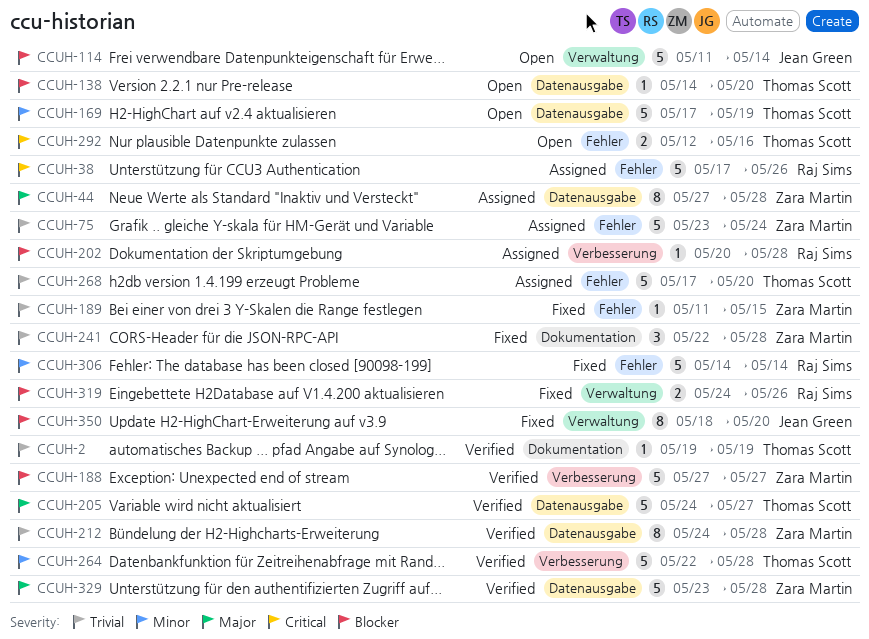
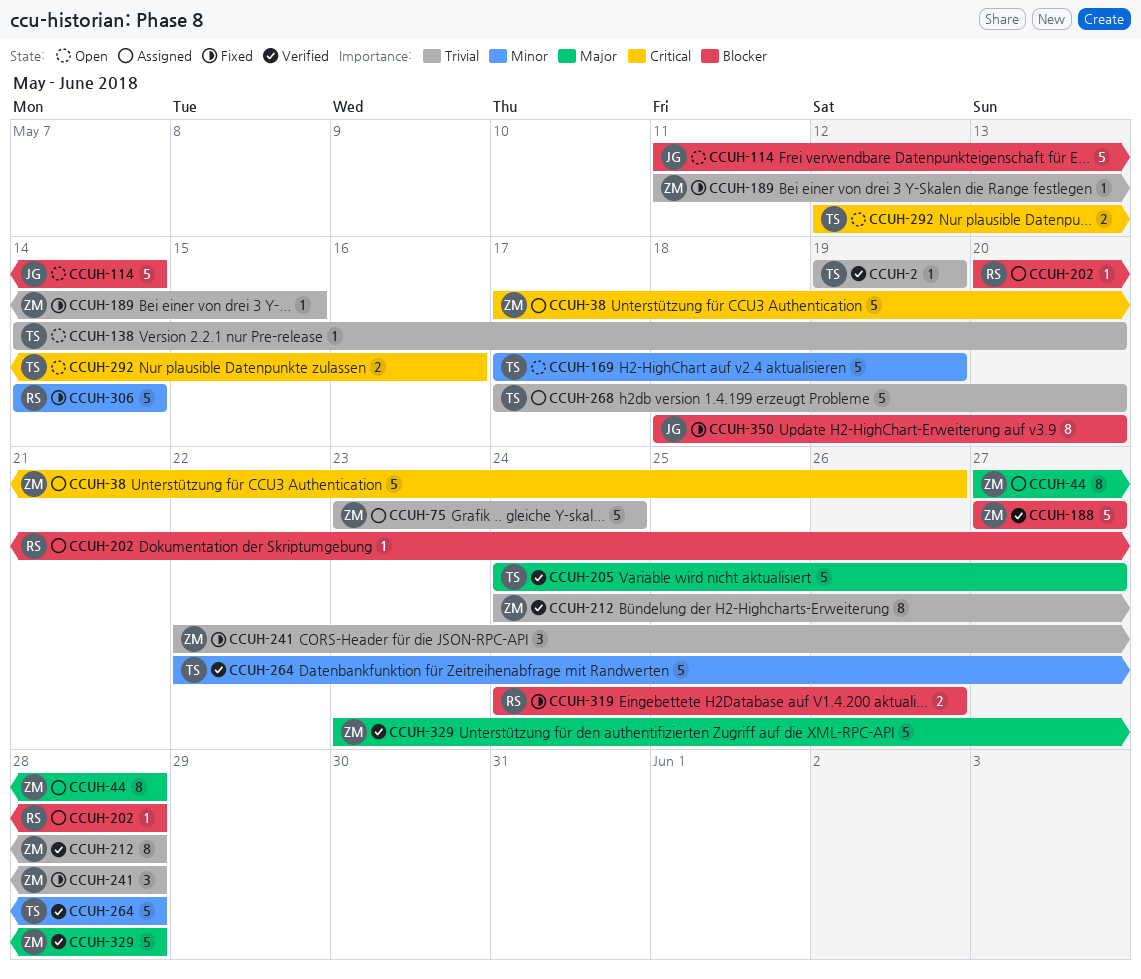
CCUH-38, owner: Raj Sims -> Zara Martin
CCUH-138, priority: Blocker -> Trivial

